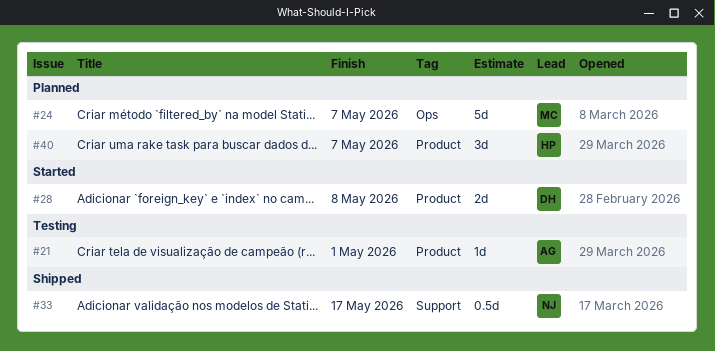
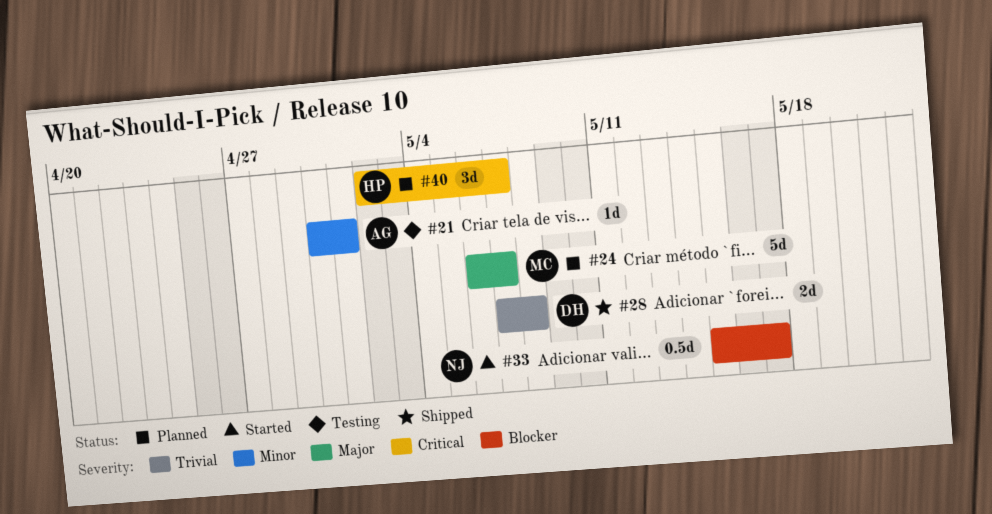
#28, status: Started -> Shipped
#33, status: Shipped -> Started

